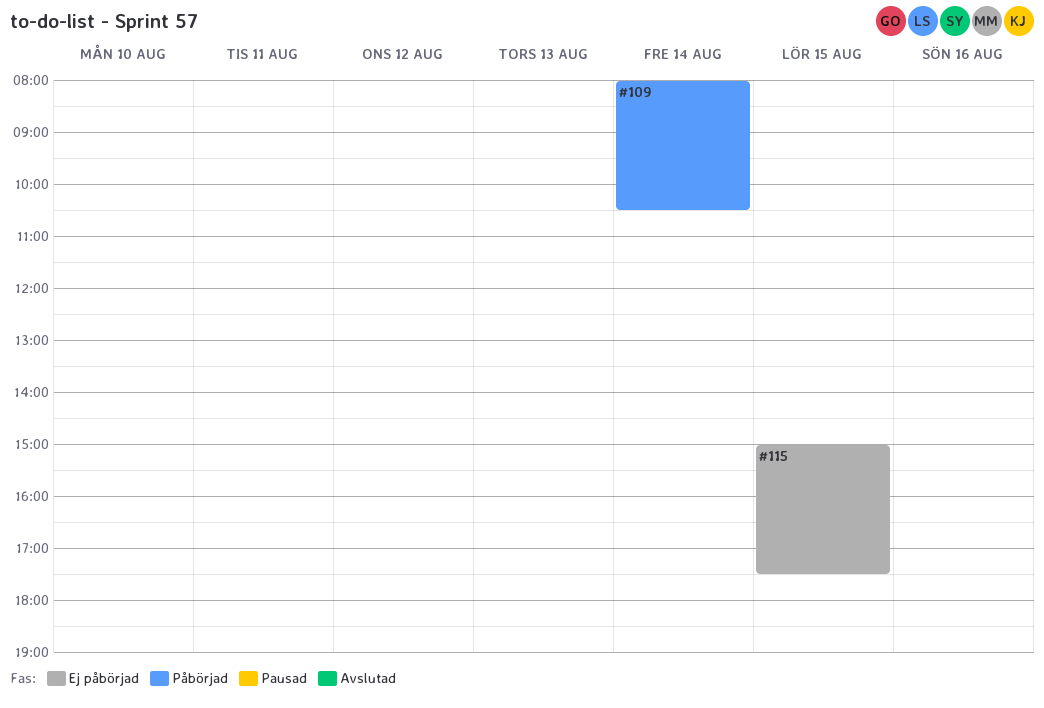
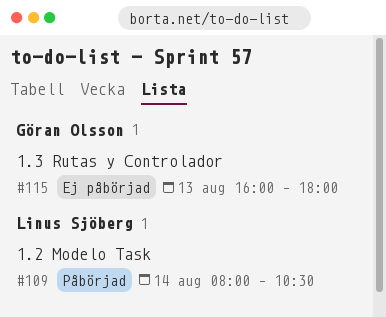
#115, day: Aug 15 -> Aug 13
#115, begins: 15:00 -> 16:00
#115, ends: 17:30 -> 18:00

